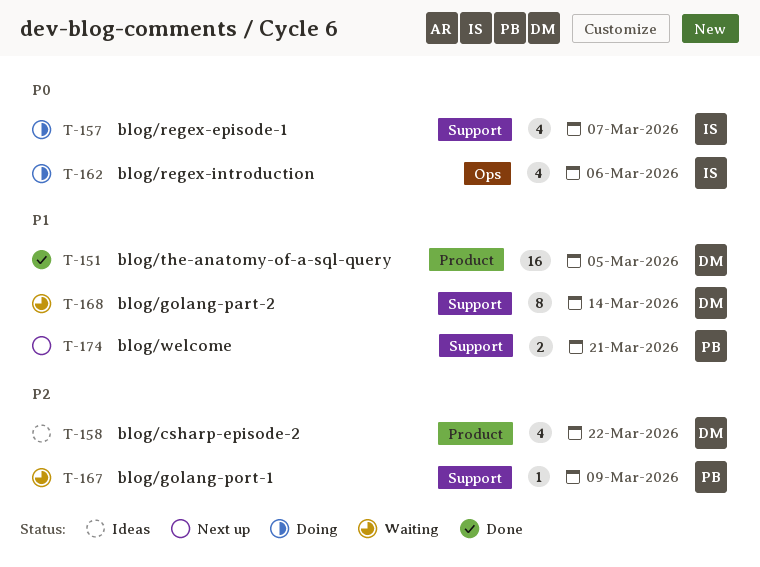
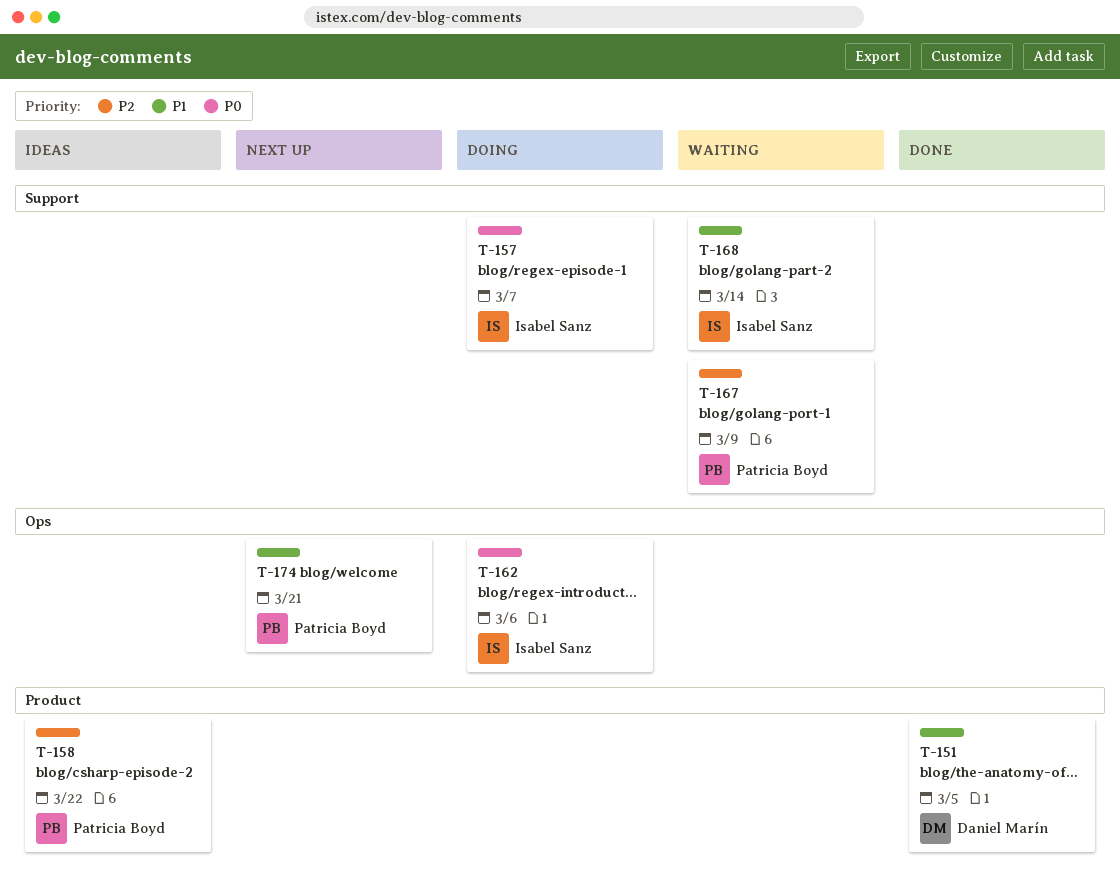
T-158, owner: Daniel Marín -> Patricia Boyd
T-168, owner: Daniel Marín -> Isabel Sanz
T-174, label: Support -> Ops

